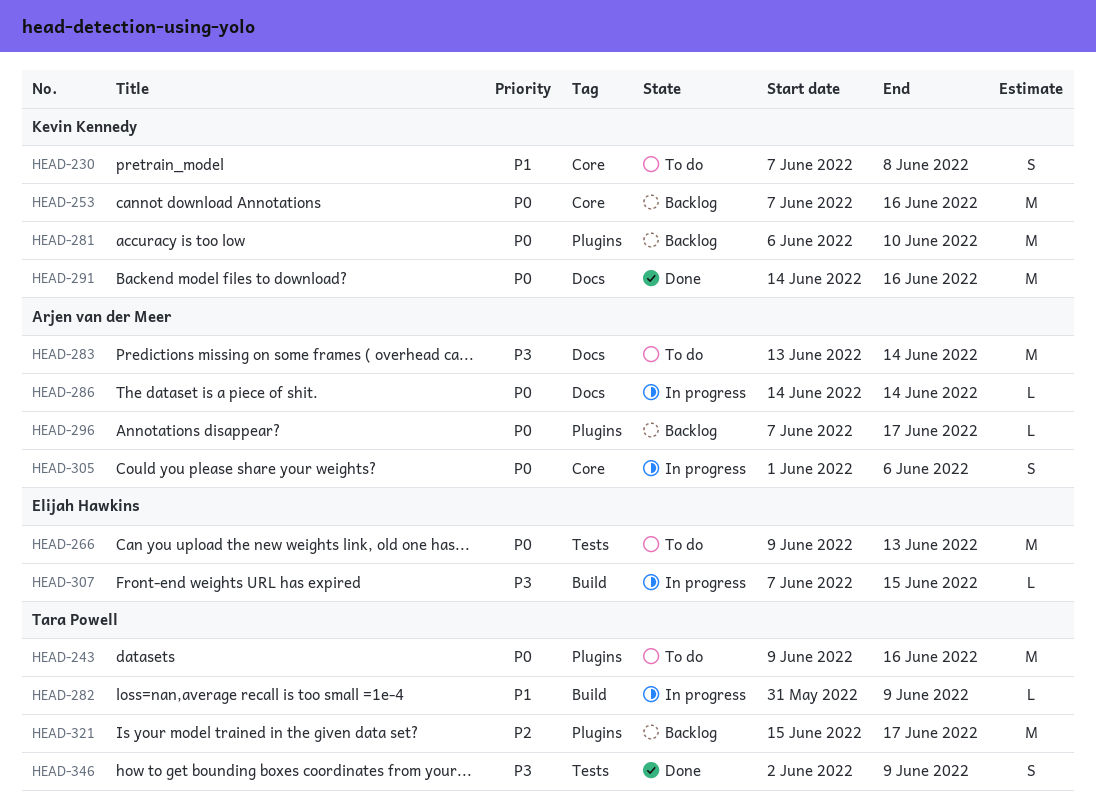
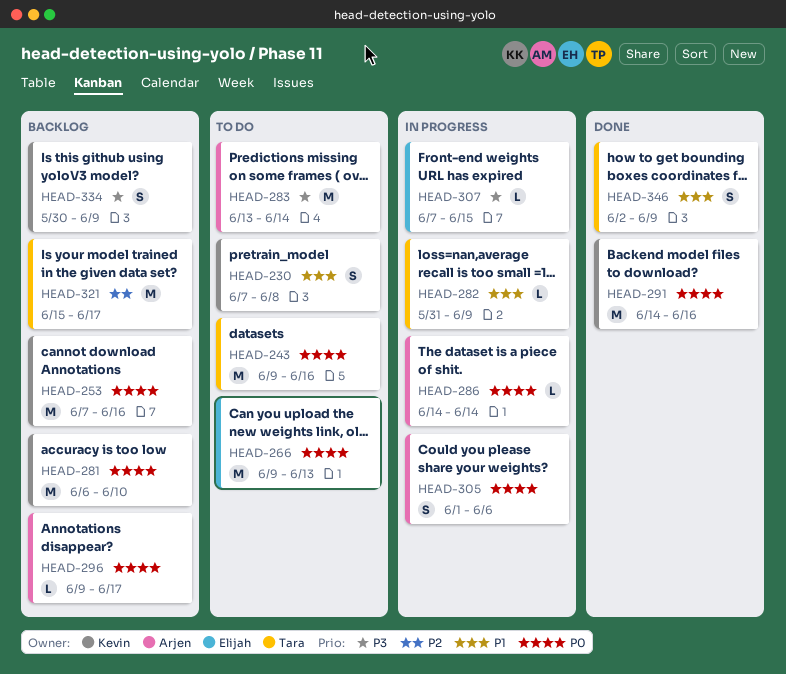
HEAD-296, start: Jun 7 -> Jun 9
HEAD-334: none -> present
HEAD-346, priority: P3 -> P1

